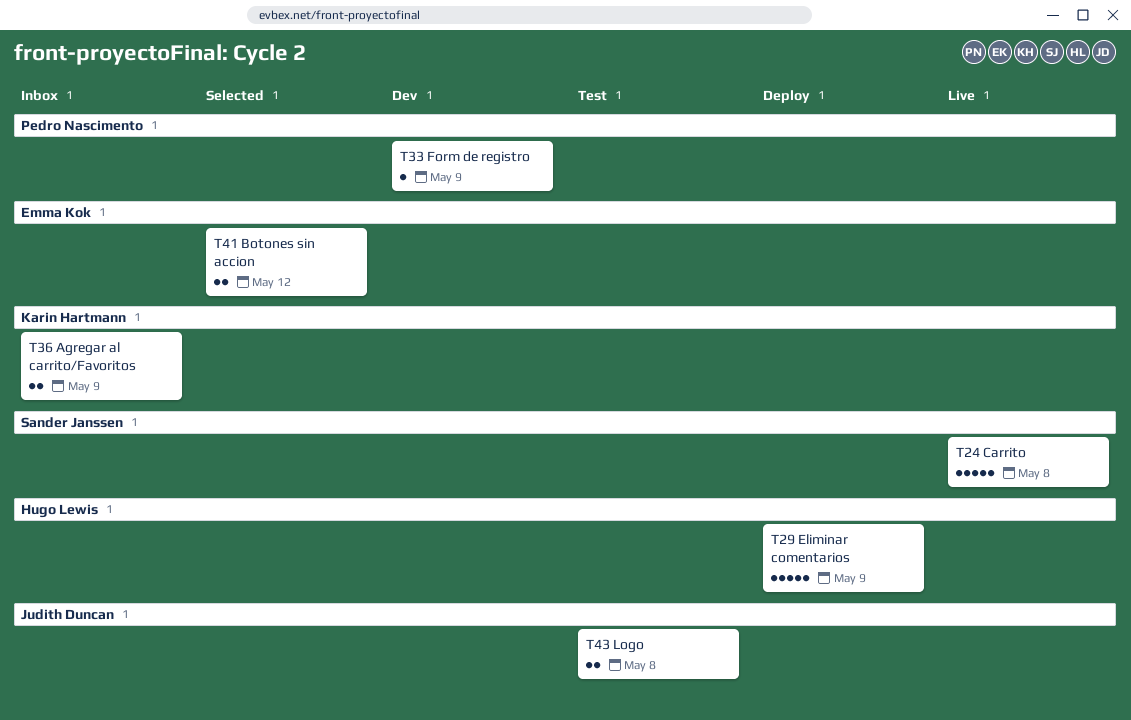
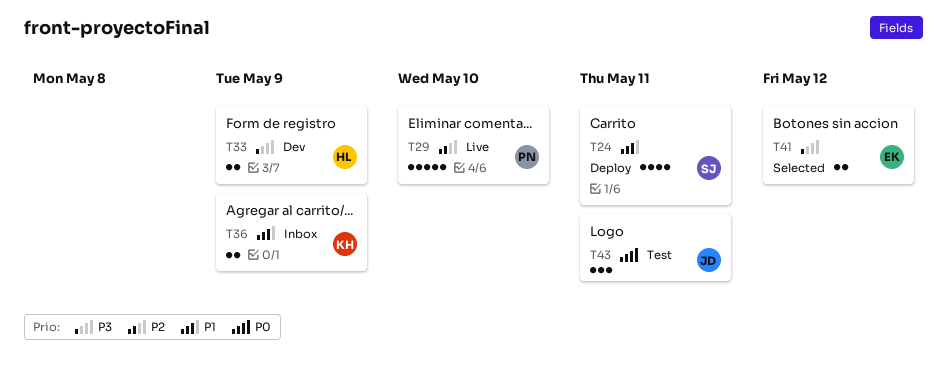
T24, status: Live -> Deploy
T24, estimate: 5 -> 4
T24, due: May 8 -> May 11
T29, status: Deploy -> Live
T29, owner: Hugo Lewis -> Pedro Nascimento
T29, due: May 9 -> May 10
T33, owner: Pedro Nascimento -> Hugo Lewis
T33, estimate: 1 -> 2
T43, estimate: 2 -> 3
T43, due: May 8 -> May 11

